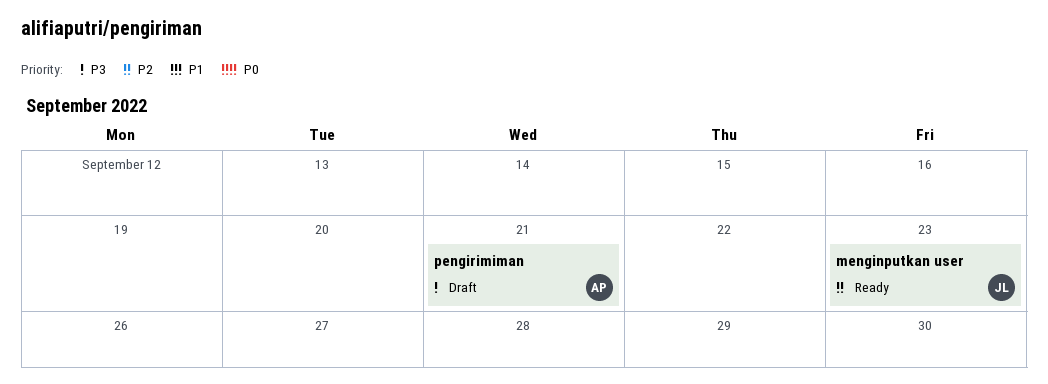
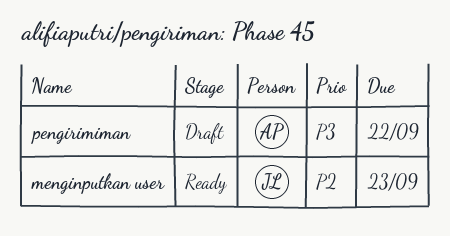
pengirimiman, due: Sep 21 -> Sep 22

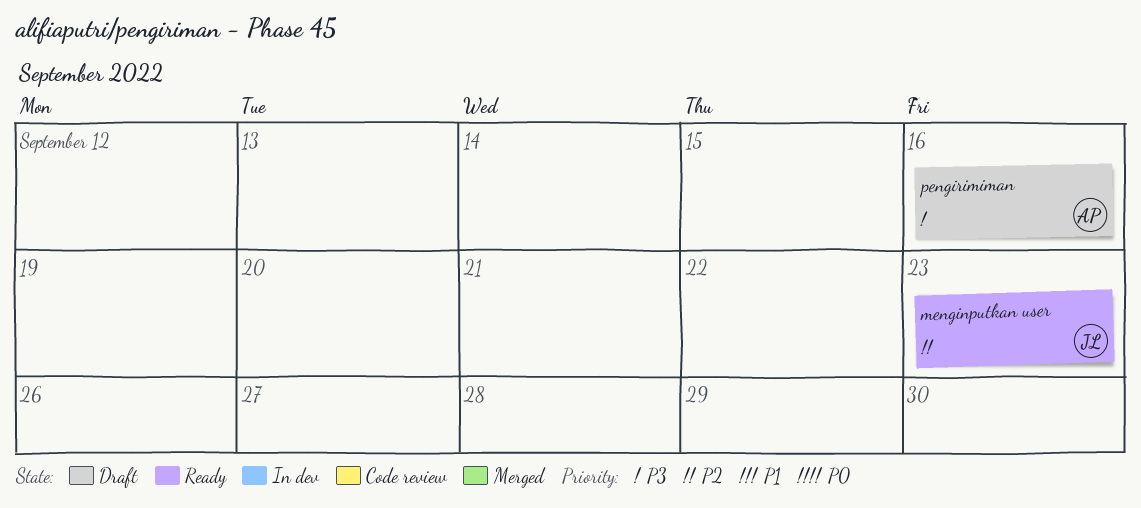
pengirimiman, due: Sep 22 -> Sep 16

